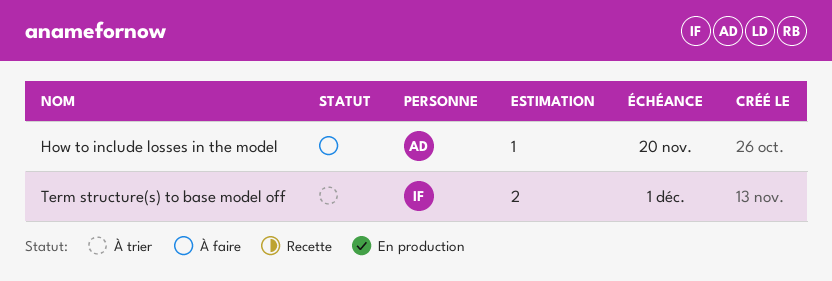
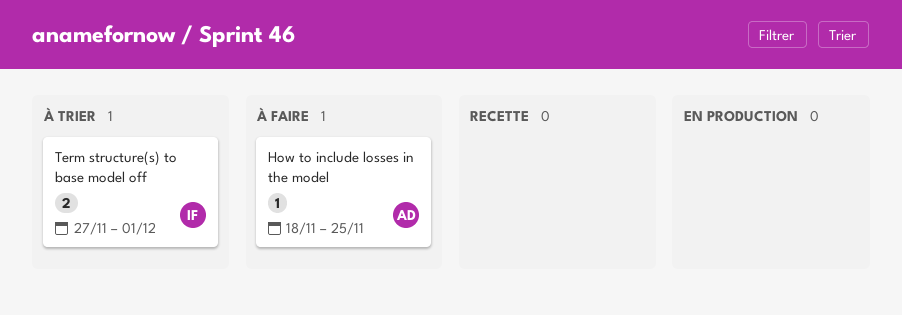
How to include losses in the model, due: Nov 20 -> Nov 25

